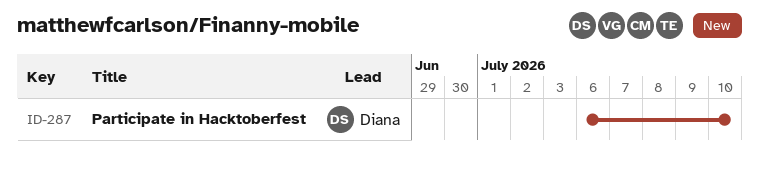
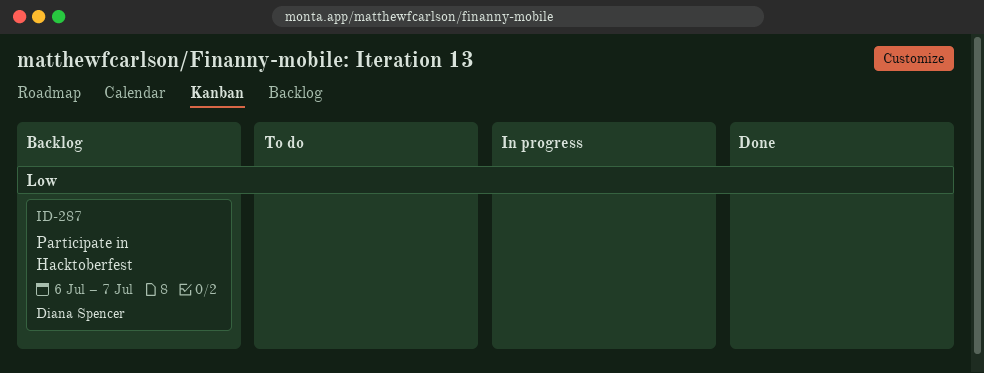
ID-287, due: Jul 10 -> Jul 7

